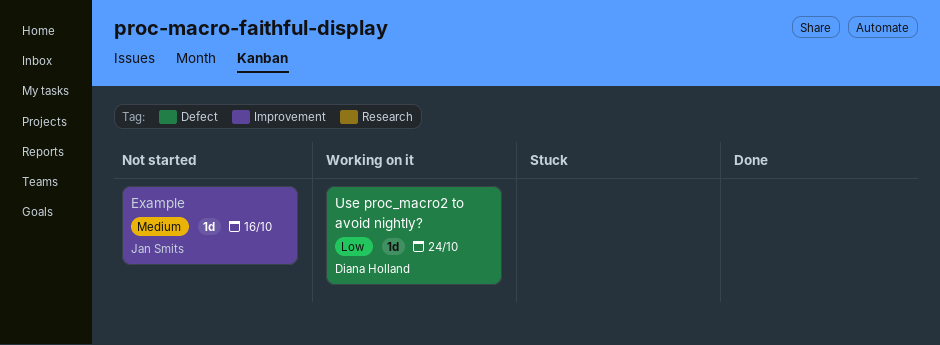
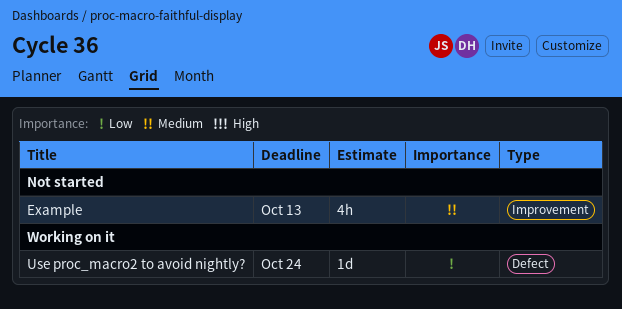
Example, estimate: 1d -> 4h
Example, due: Oct 16 -> Oct 13

